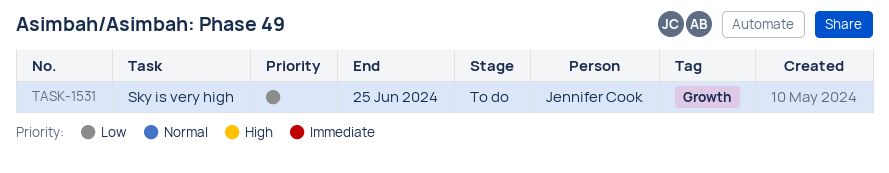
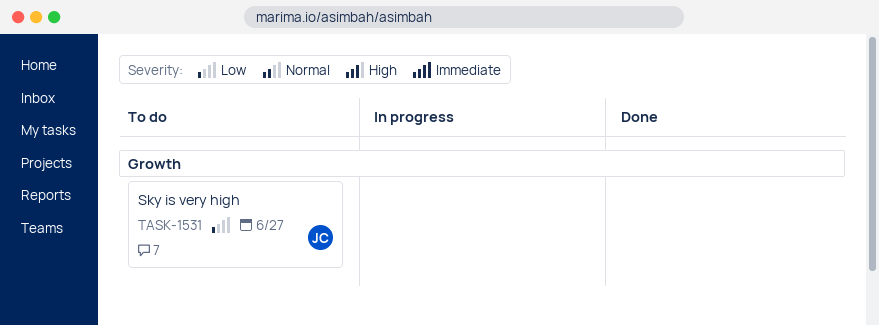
TASK-1531, due: Jun 25 -> Jun 27

